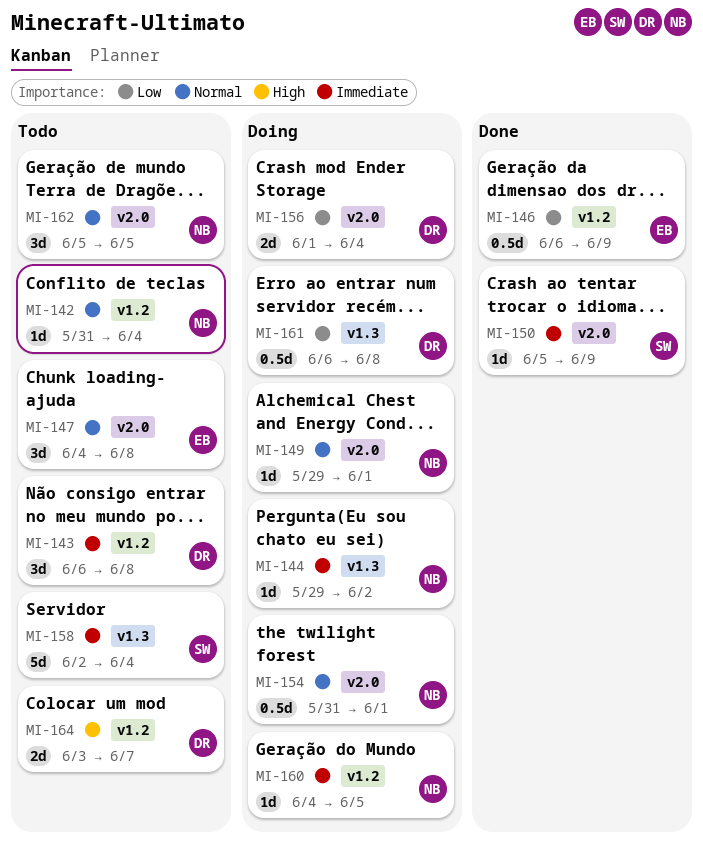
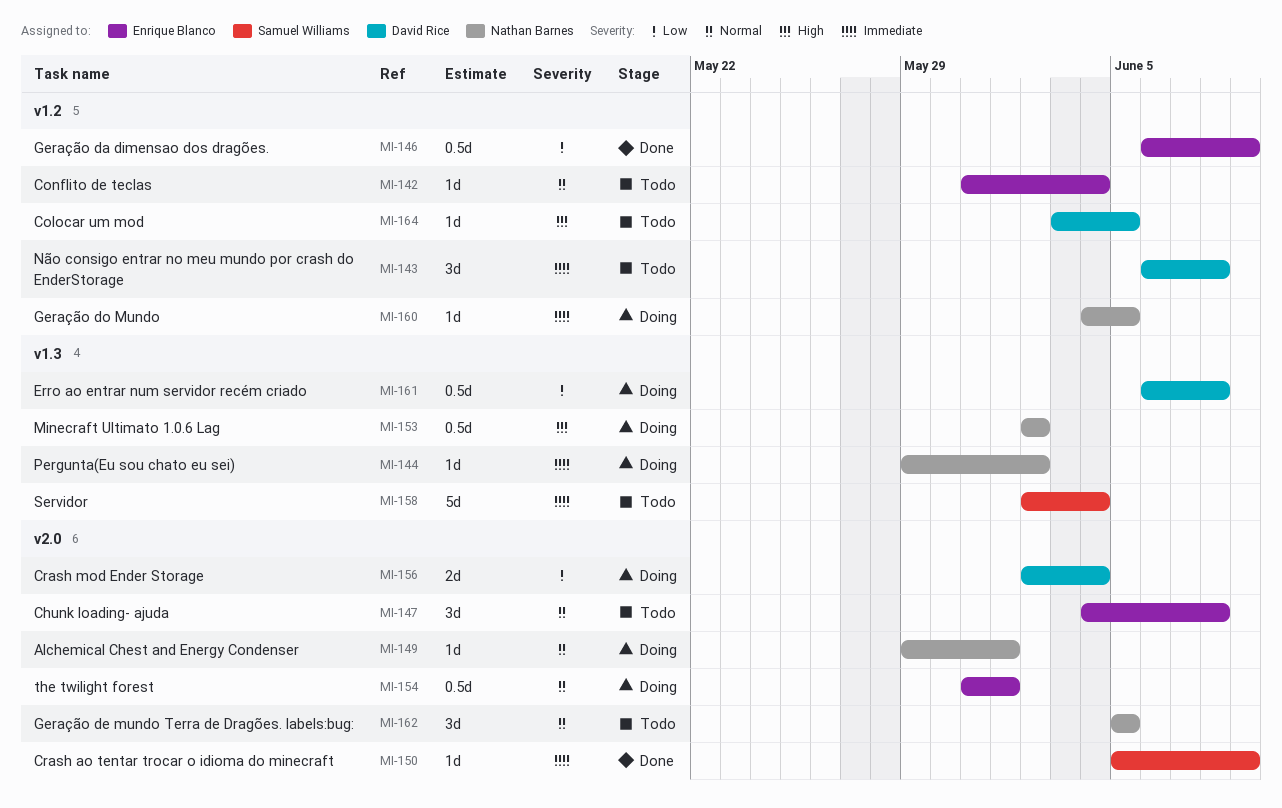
MI-142, owner: Nathan Barnes -> Enrique Blanco
MI-153: none -> present
MI-154, owner: Nathan Barnes -> Enrique Blanco
MI-156, start: Jun 1 -> Jun 2
MI-164, estimate: 2d -> 1d
MI-164, due: Jun 7 -> Jun 5

